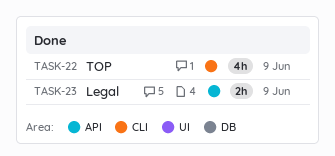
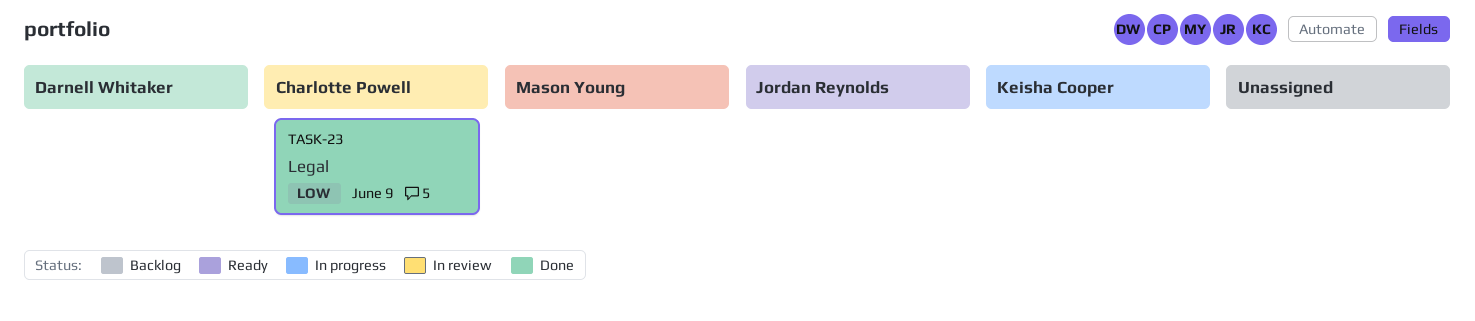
TASK-22: present -> none

